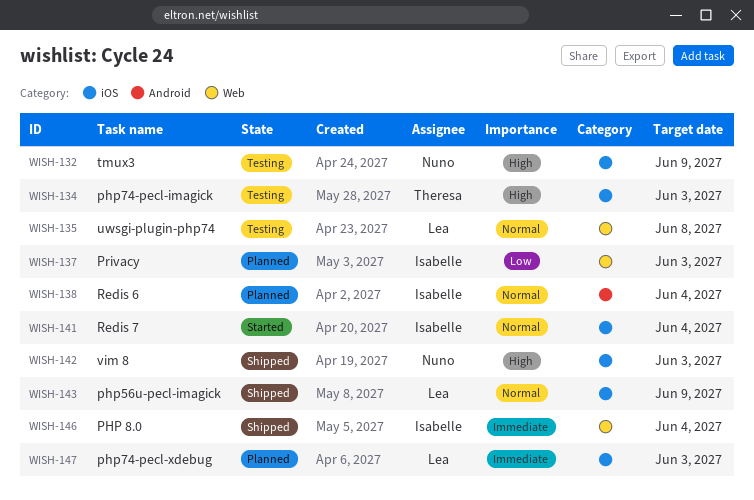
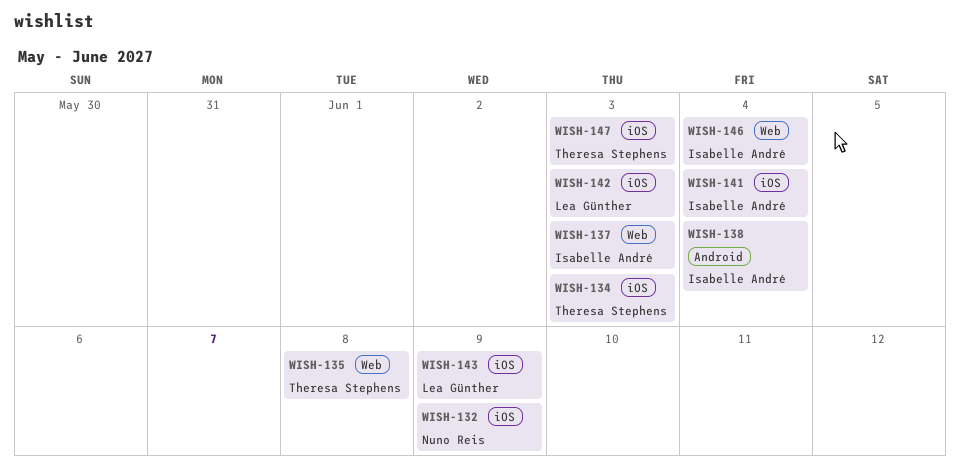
WISH-135, owner: Lea Günther -> Theresa Stephens
WISH-142, owner: Nuno Reis -> Lea Günther
WISH-147, owner: Lea Günther -> Theresa Stephens

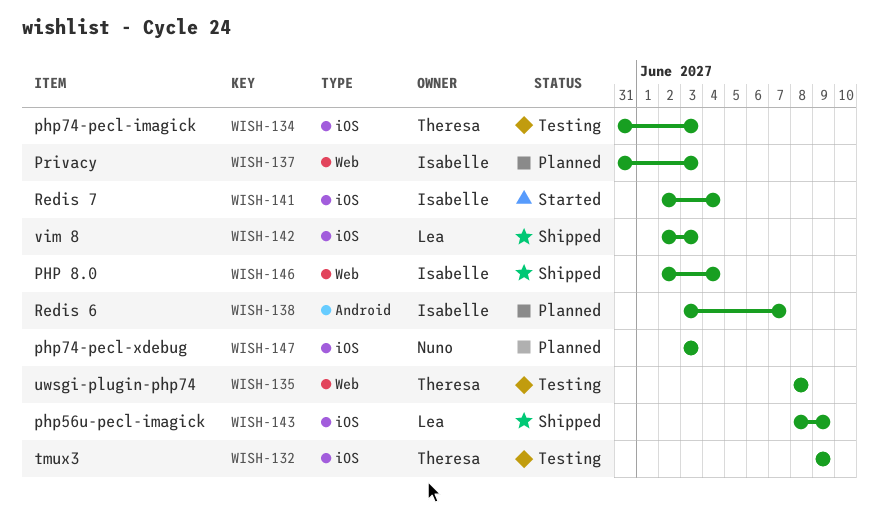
WISH-132, owner: Nuno Reis -> Theresa Stephens
WISH-138, due: Jun 4 -> Jun 7
WISH-147, owner: Theresa Stephens -> Nuno Reis

